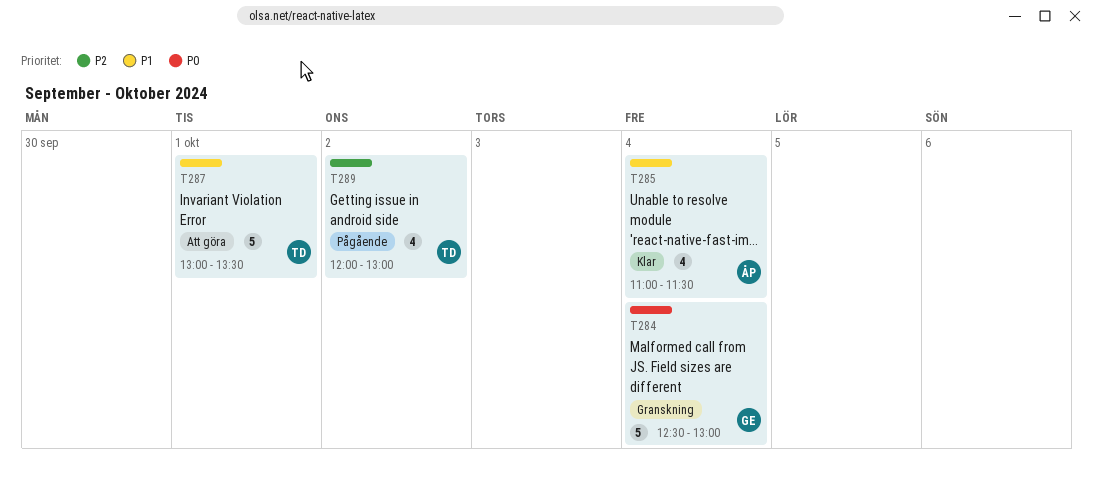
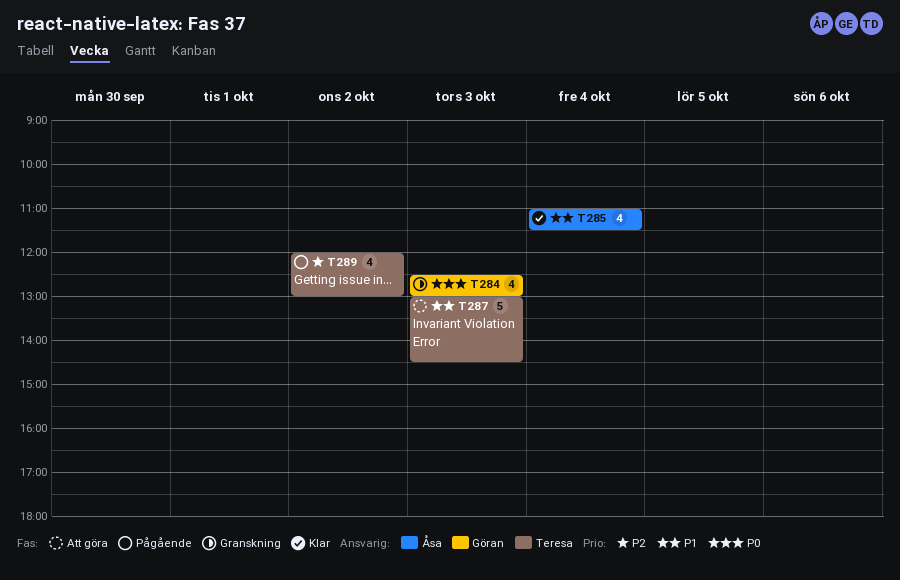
T284, estimate: 5 -> 4
T284, day: Oct 4 -> Oct 3
T287, day: Oct 1 -> Oct 3
T287, ends: 13:30 -> 14:30

